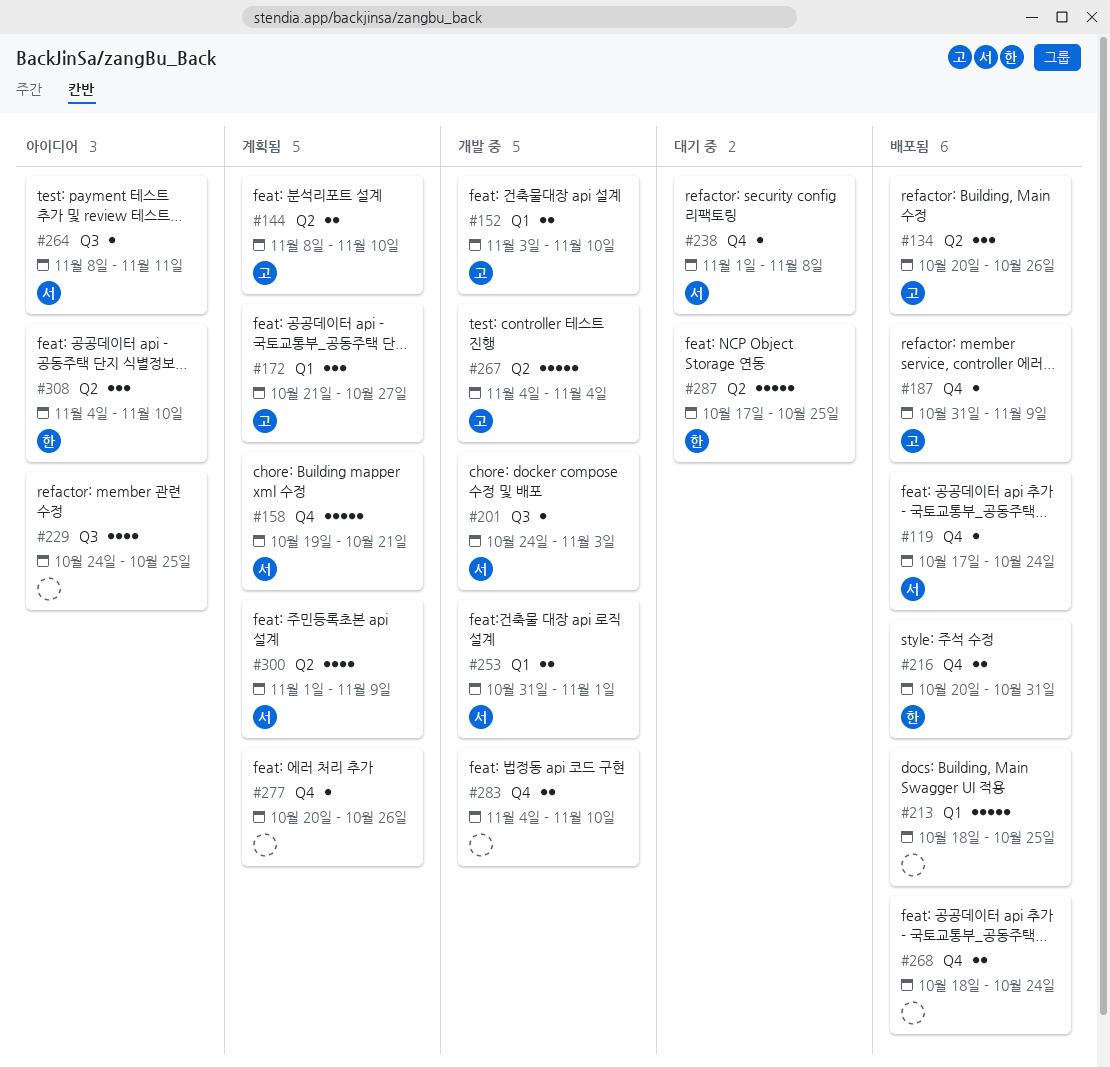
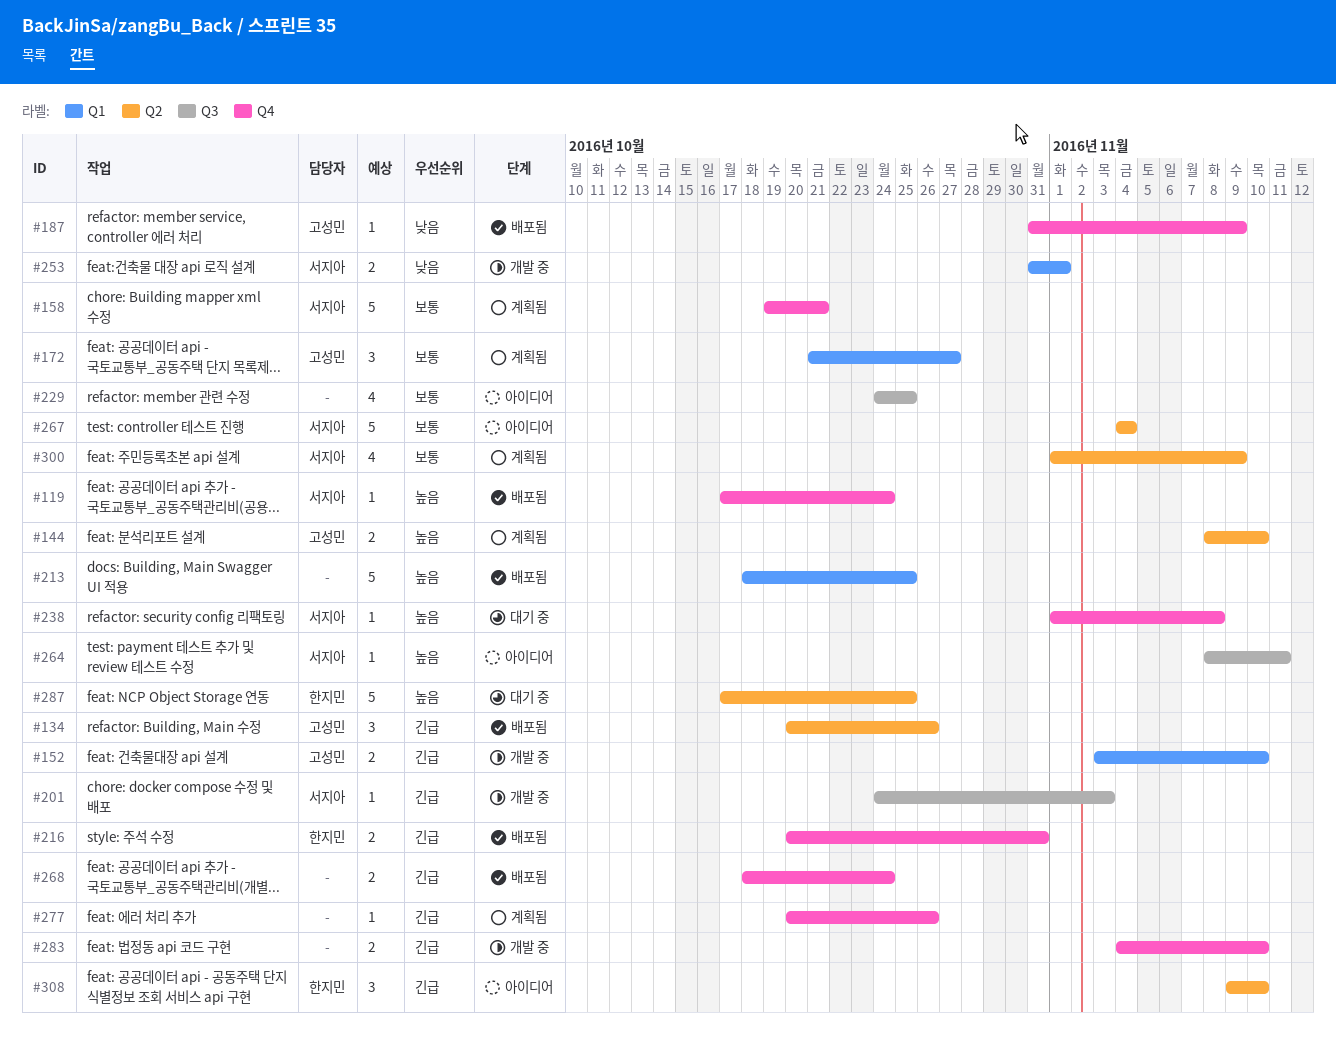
#267, status: 개발 중 -> 아이디어
#267, owner: 고성민 -> 서지아
#308, start: Nov 4 -> Nov 9

